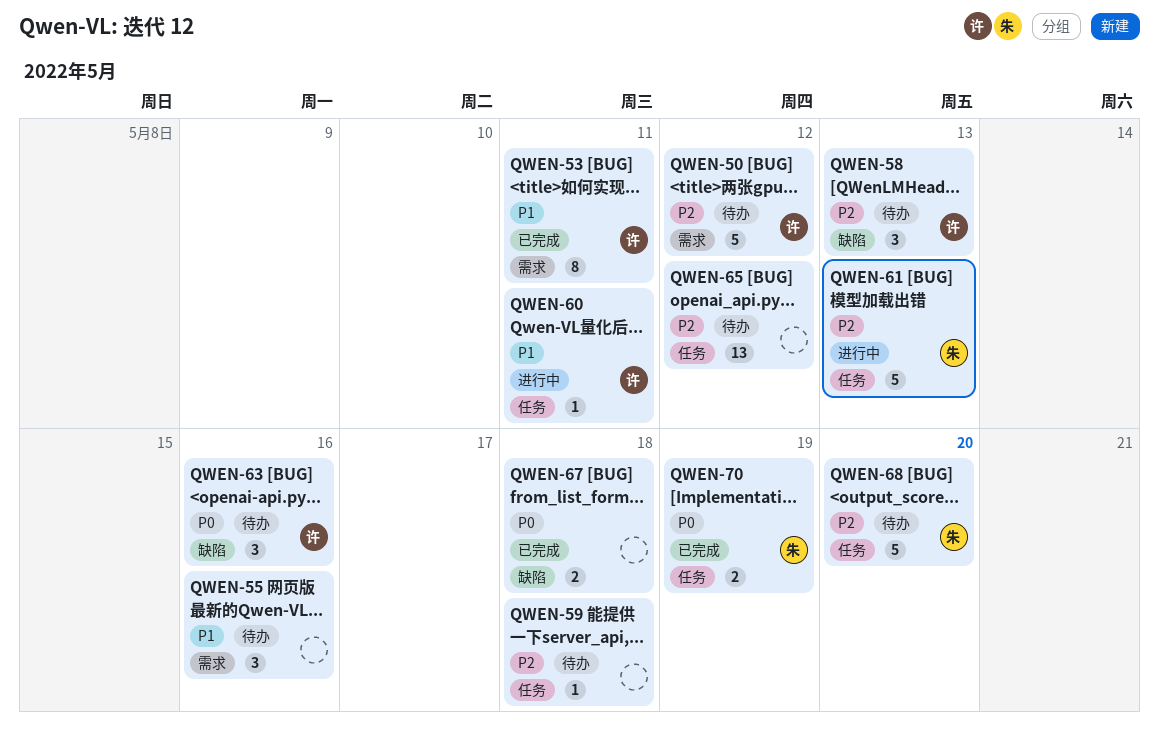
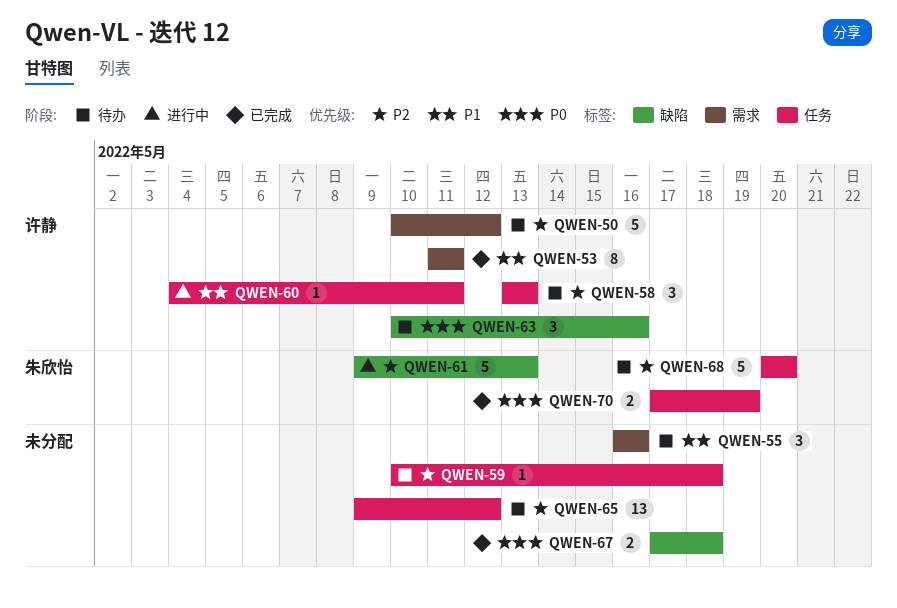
QWEN-58, label: 缺陷 -> 任务
QWEN-61, label: 任务 -> 缺陷

